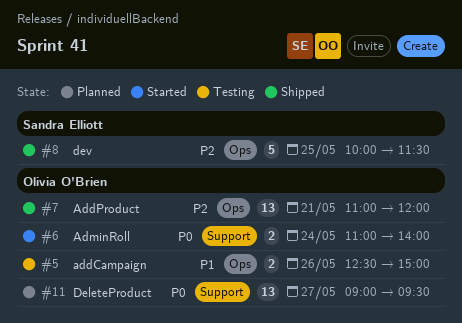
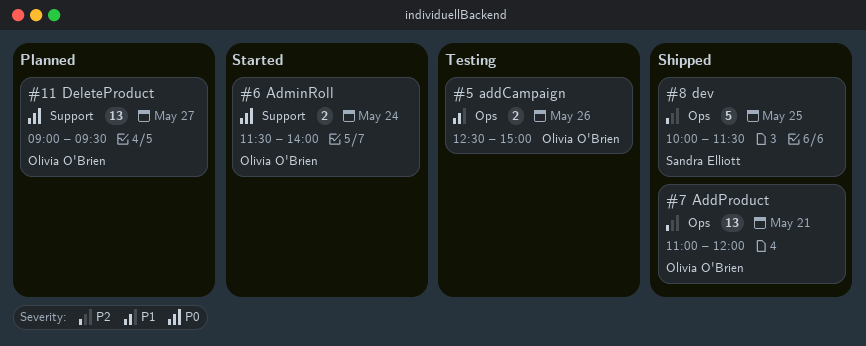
#6, begins: 11:00 -> 11:30

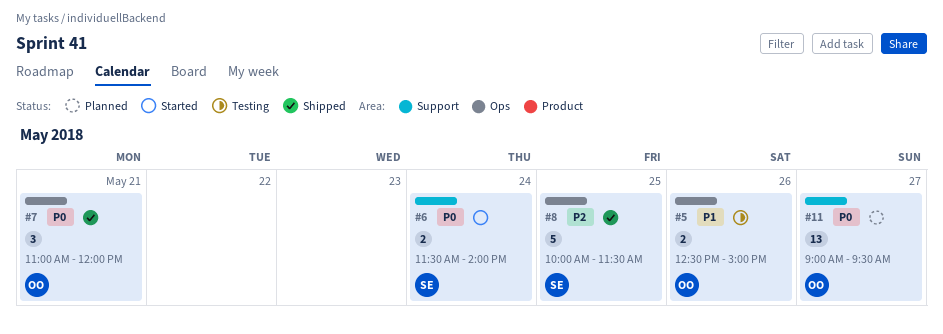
#6, owner: Olivia O'Brien -> Sandra Elliott
#7, priority: P2 -> P0
#7, estimate: 13 -> 3

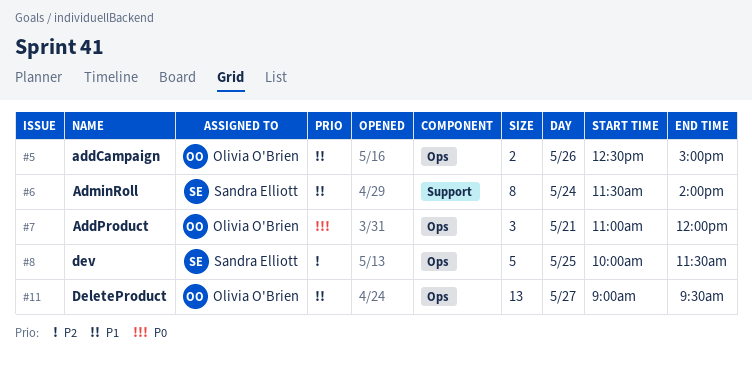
#6, priority: P0 -> P1
#6, estimate: 2 -> 8
#11, priority: P0 -> P1
#11, label: Support -> Ops

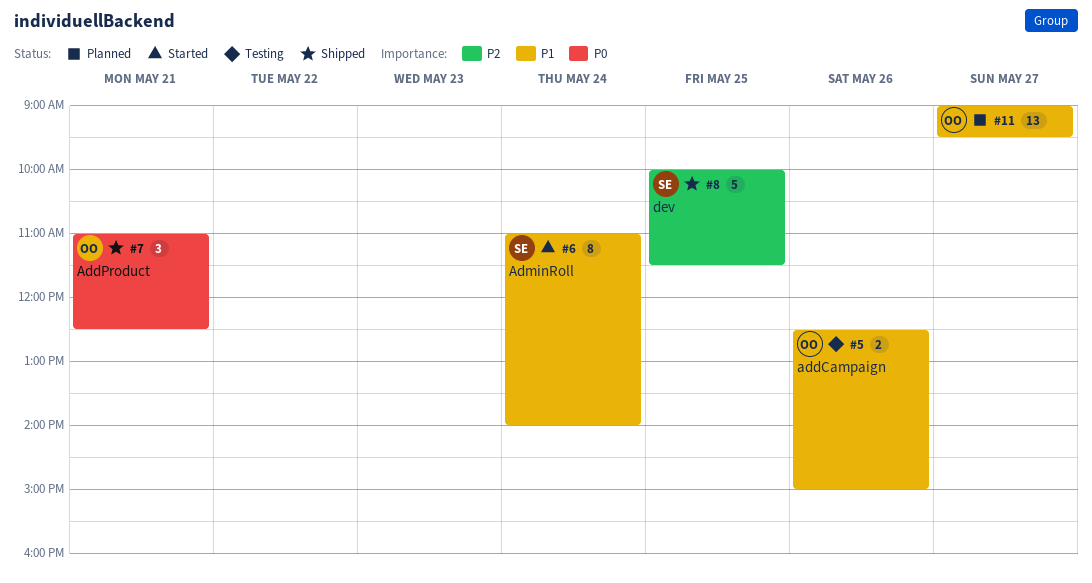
#6, begins: 11:30 -> 11:00
#7, ends: 12:00 -> 12:30

